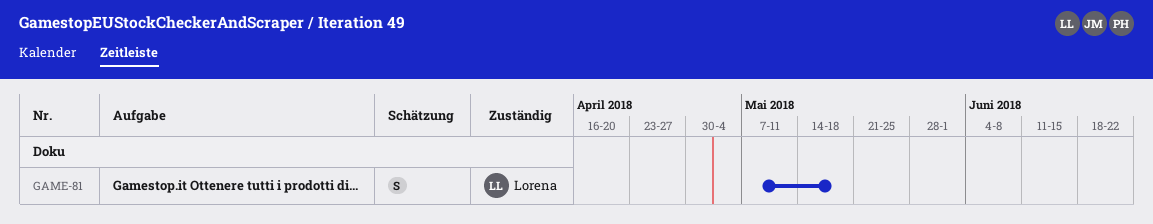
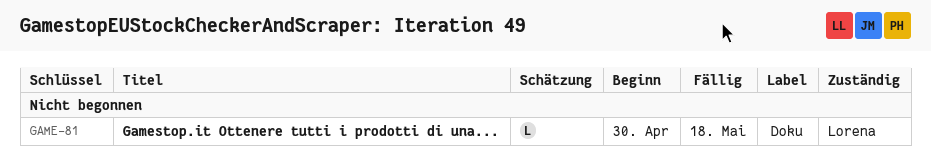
GAME-81, estimate: S -> L
GAME-81, start: May 7 -> Apr 30

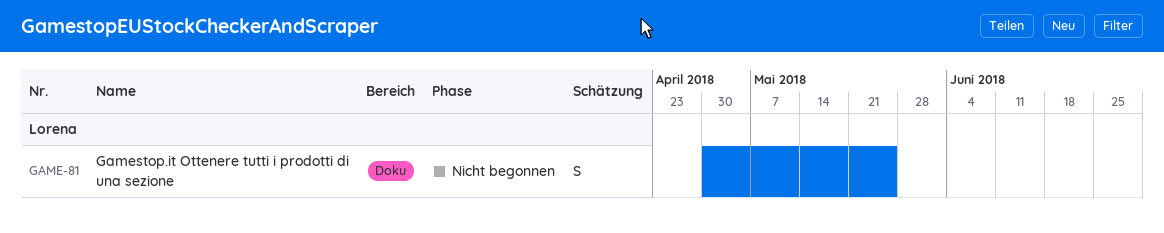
GAME-81, estimate: L -> S
GAME-81, due: May 18 -> May 25

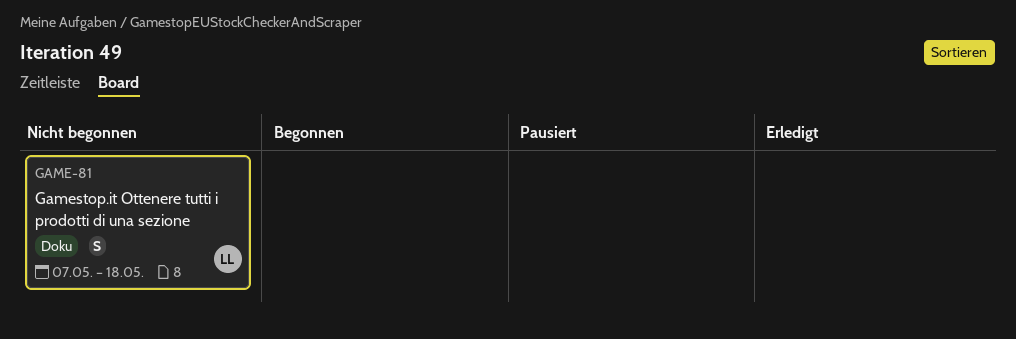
GAME-81, start: Apr 30 -> May 7
GAME-81, due: May 25 -> May 18

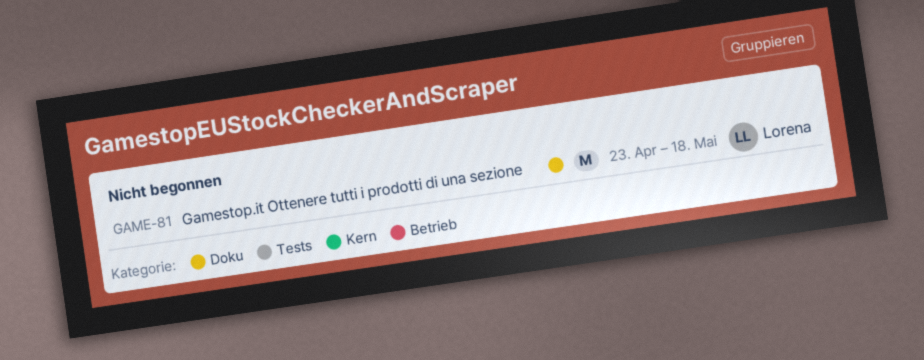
GAME-81, estimate: S -> M
GAME-81, start: May 7 -> Apr 23

